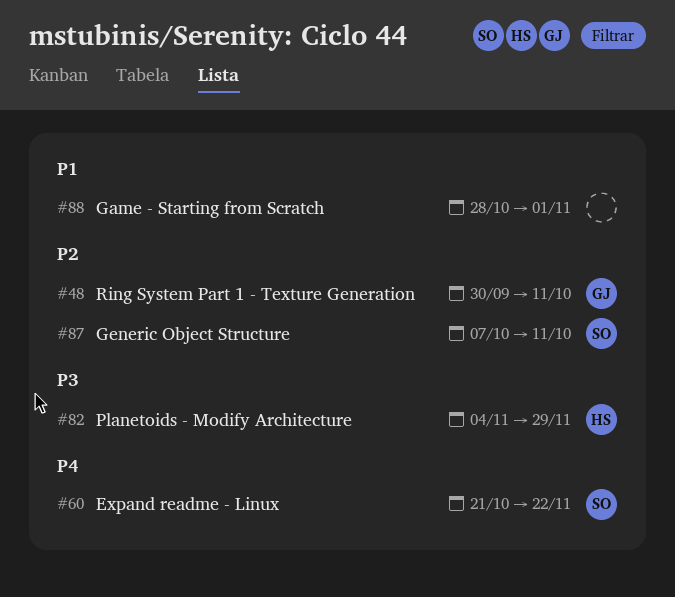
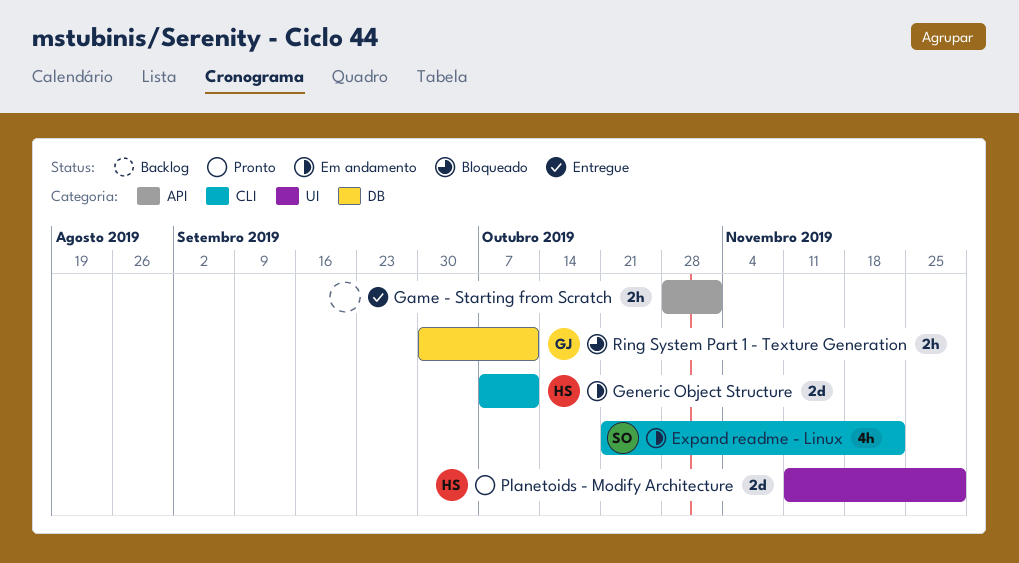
Generic Object Structure, owner: SO -> HS
Planetoids - Modify Architecture, start: Nov 4 -> Nov 11

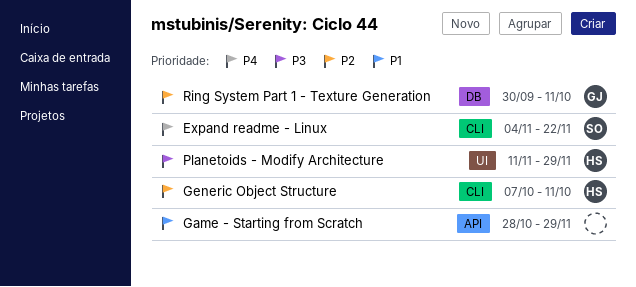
Expand readme - Linux, start: Oct 21 -> Nov 4
Game - Starting from Scratch, due: Nov 1 -> Nov 29

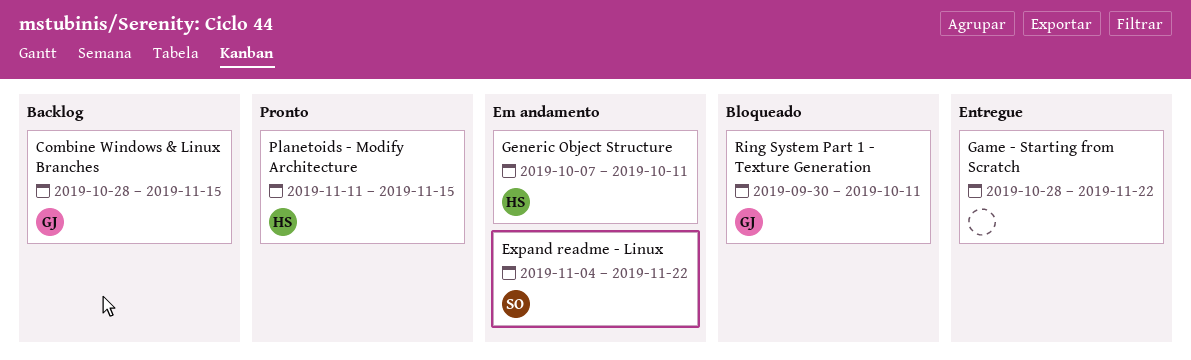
Combine Windows & Linux Branches: none -> present
Game - Starting from Scratch, due: Nov 29 -> Nov 22
Planetoids - Modify Architecture, due: Nov 29 -> Nov 15

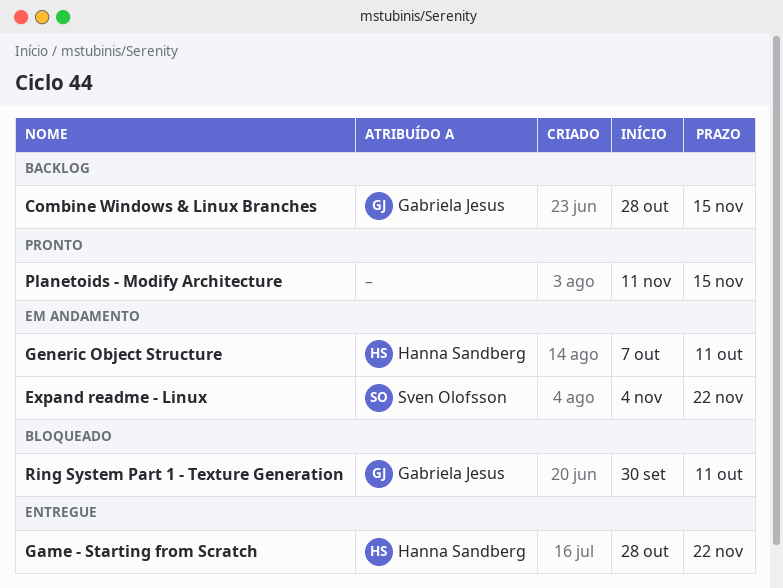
Game - Starting from Scratch, owner: none -> Hanna Sandberg
Planetoids - Modify Architecture, owner: Hanna Sandberg -> none

